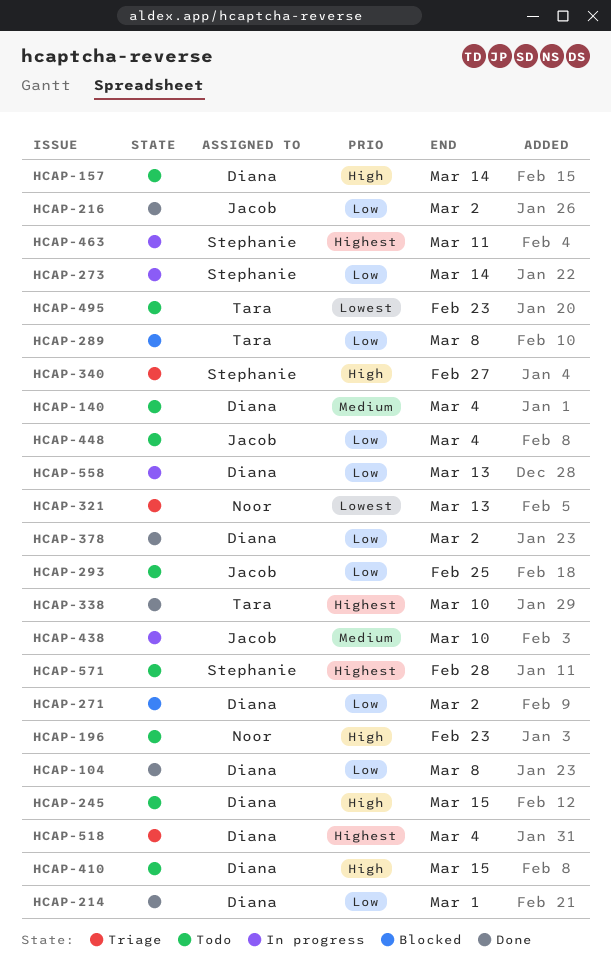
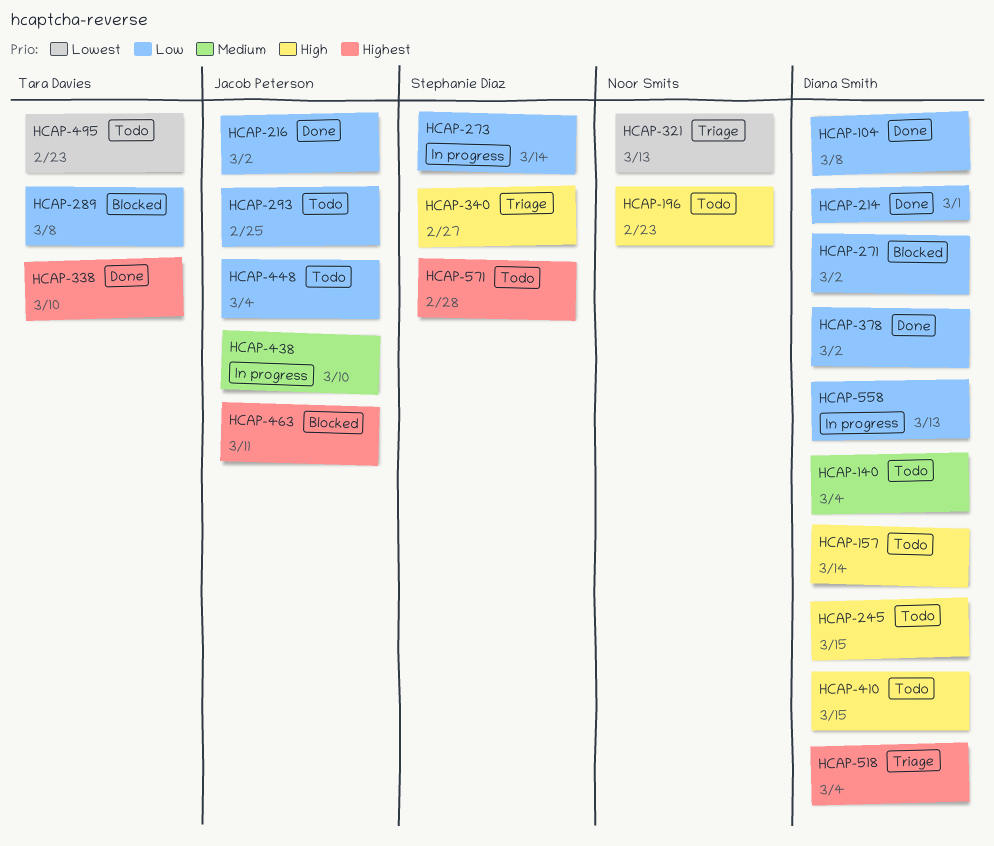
HCAP-463, status: In progress -> Blocked
HCAP-463, owner: Stephanie Diaz -> Jacob Peterson

